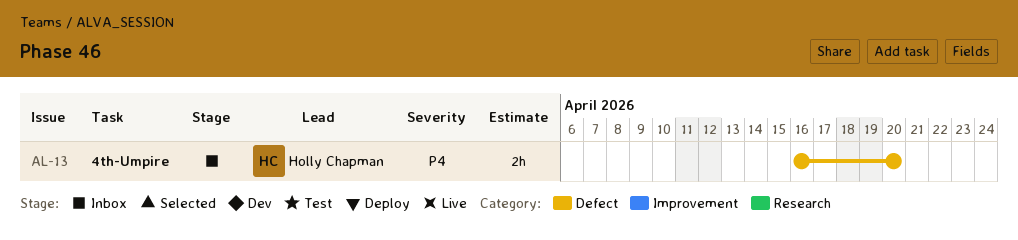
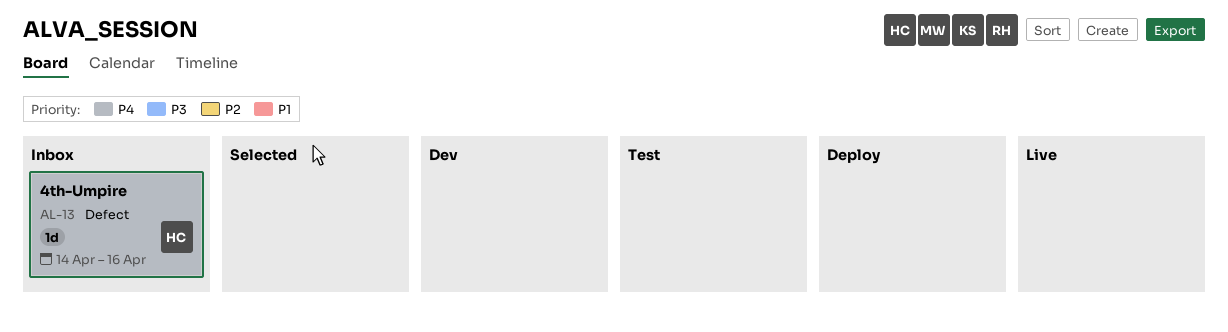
AL-13, estimate: 2h -> 1d
AL-13, start: Apr 16 -> Apr 14
AL-13, due: Apr 20 -> Apr 16

